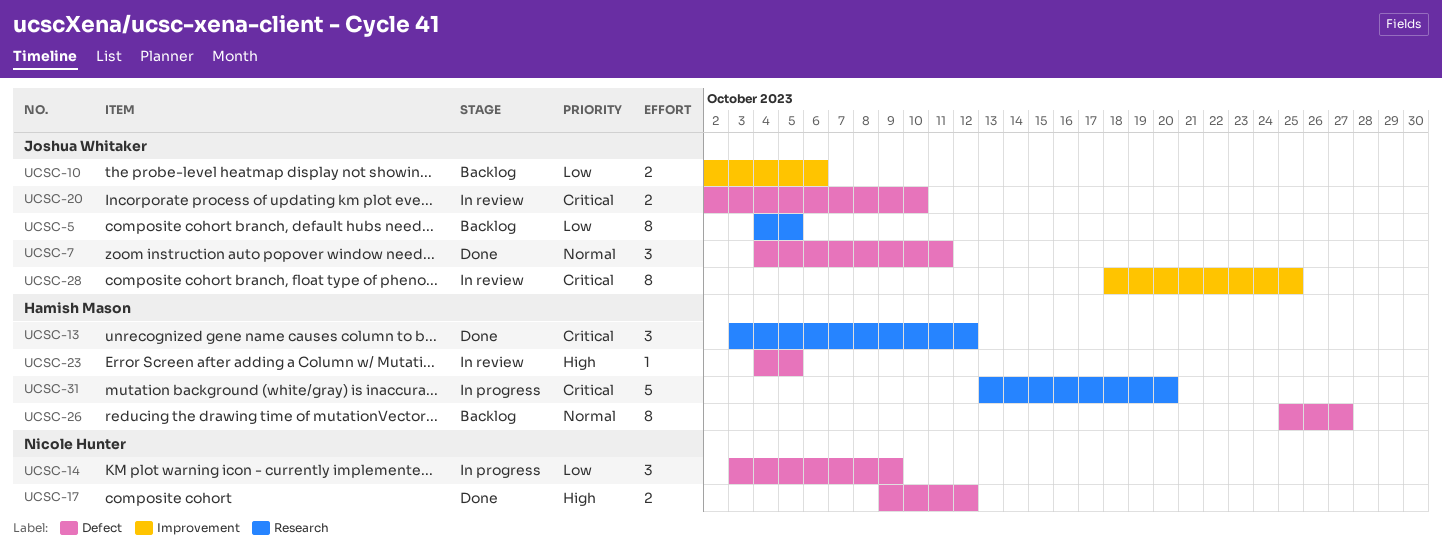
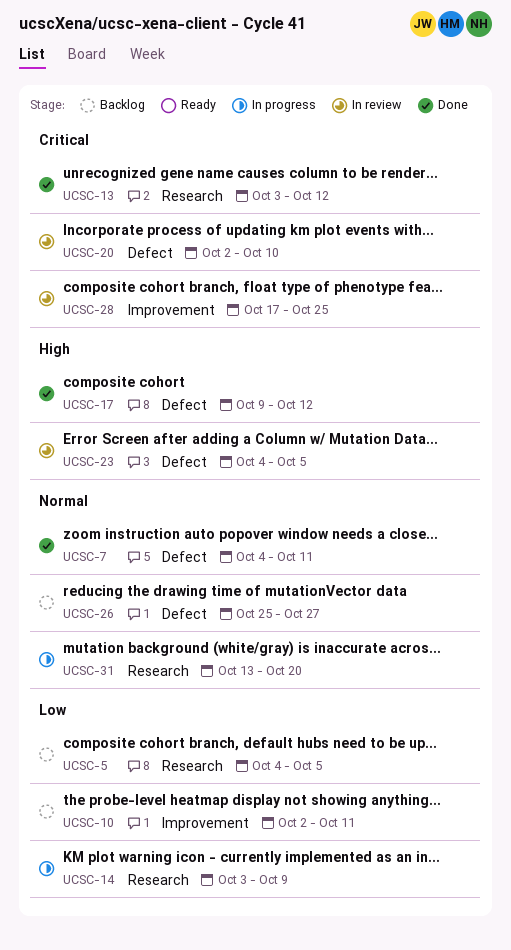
UCSC-10, due: Oct 6 -> Oct 11
UCSC-14, label: Defect -> Research
UCSC-28, start: Oct 18 -> Oct 17
UCSC-31, priority: Critical -> Normal

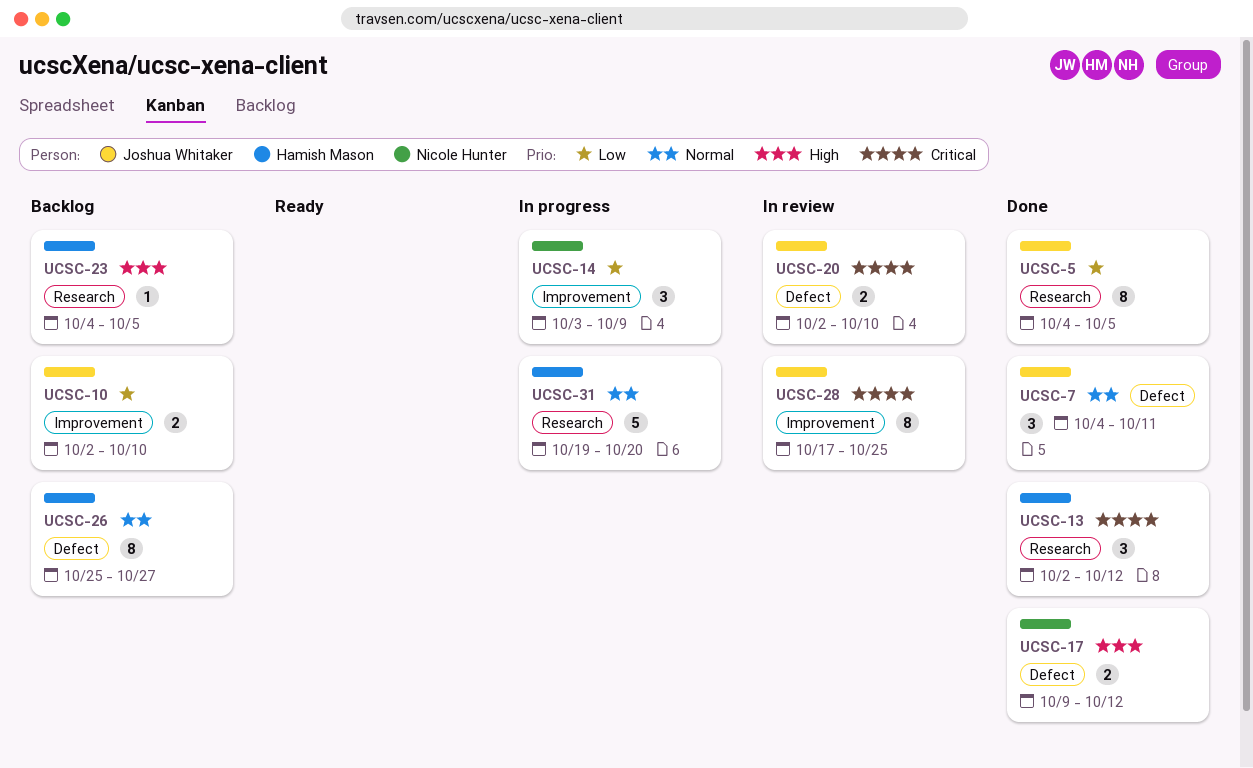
UCSC-5, status: Backlog -> Done
UCSC-10, due: Oct 11 -> Oct 10
UCSC-13, start: Oct 3 -> Oct 2
UCSC-14, label: Research -> Improvement
UCSC-23, status: In review -> Backlog
UCSC-23, label: Defect -> Research
UCSC-31, start: Oct 13 -> Oct 19

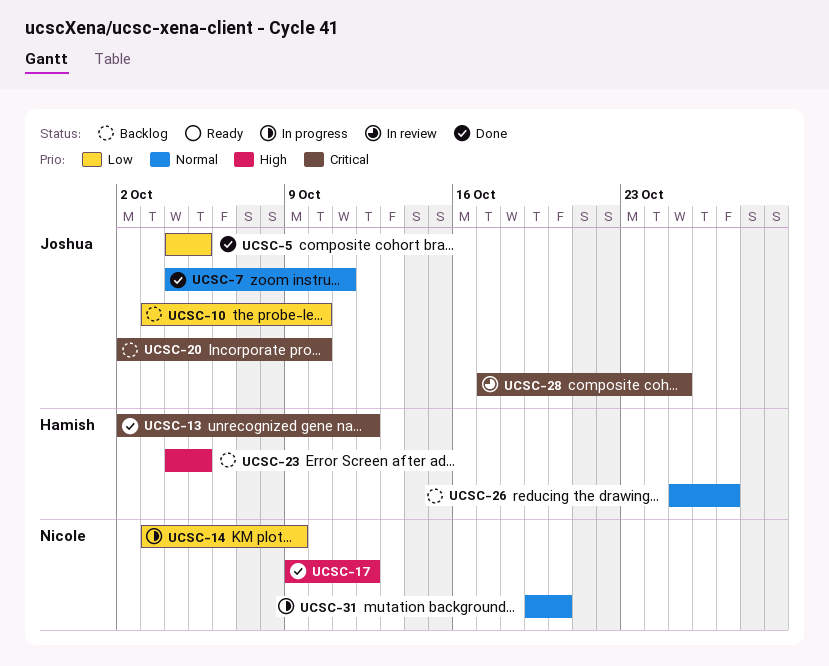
UCSC-10, start: Oct 2 -> Oct 3
UCSC-20, status: In review -> Backlog
UCSC-31, owner: Hamish Mason -> Nicole Hunter

